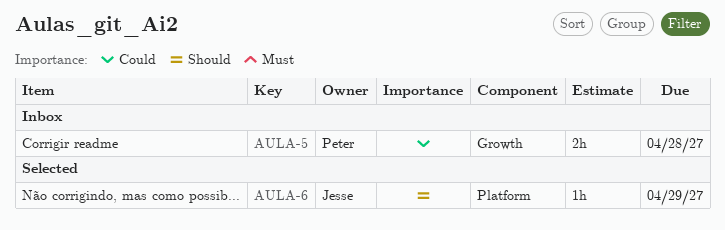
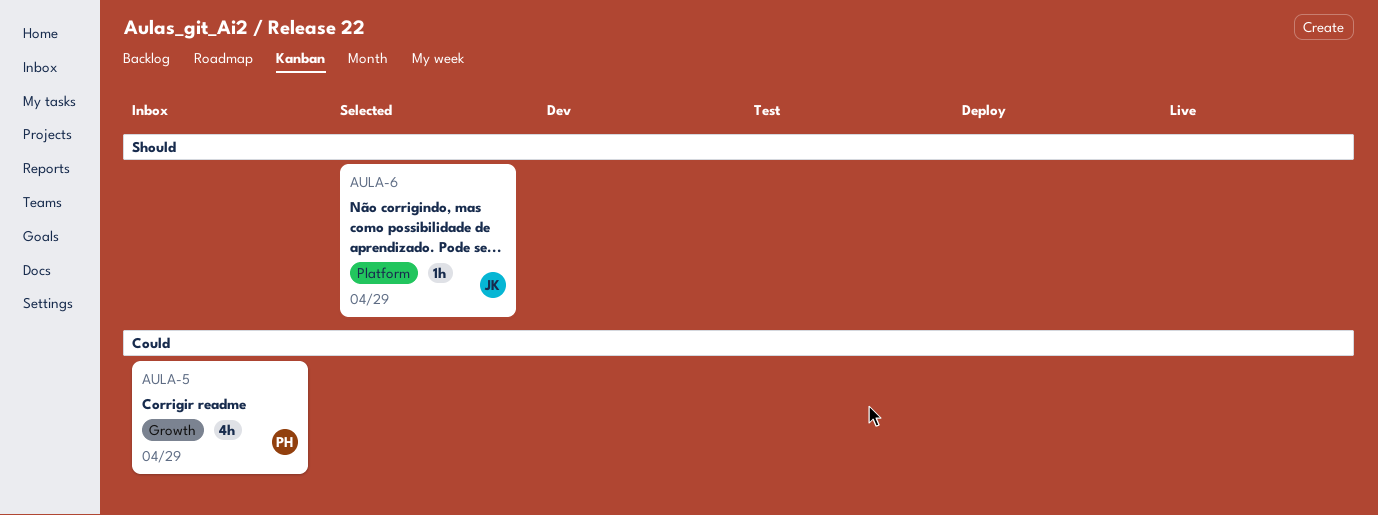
AULA-5, estimate: 2h -> 4h
AULA-5, due: Apr 28 -> Apr 29

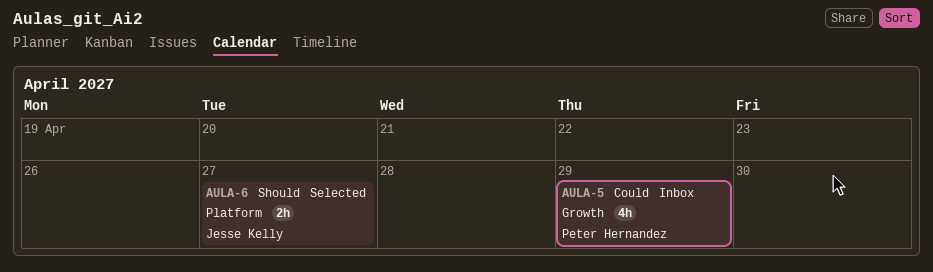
AULA-6, estimate: 1h -> 2h
AULA-6, due: Apr 29 -> Apr 27

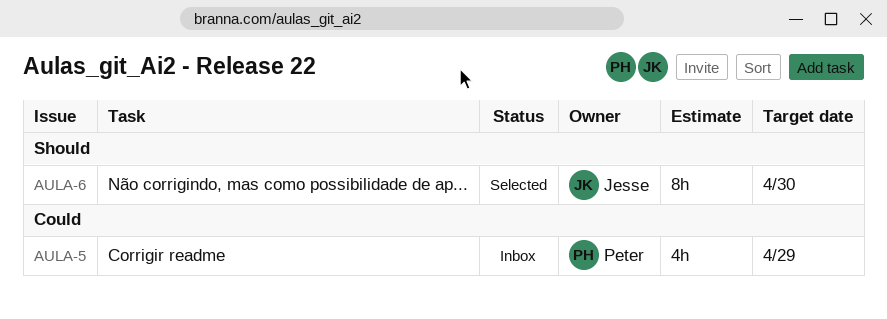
AULA-6, estimate: 2h -> 8h
AULA-6, due: Apr 27 -> Apr 30

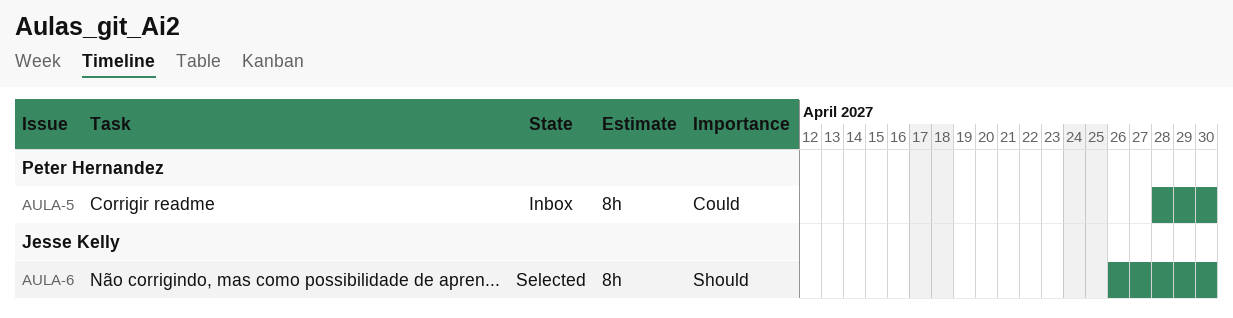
AULA-5, estimate: 4h -> 8h
AULA-5, due: Apr 29 -> Apr 30

